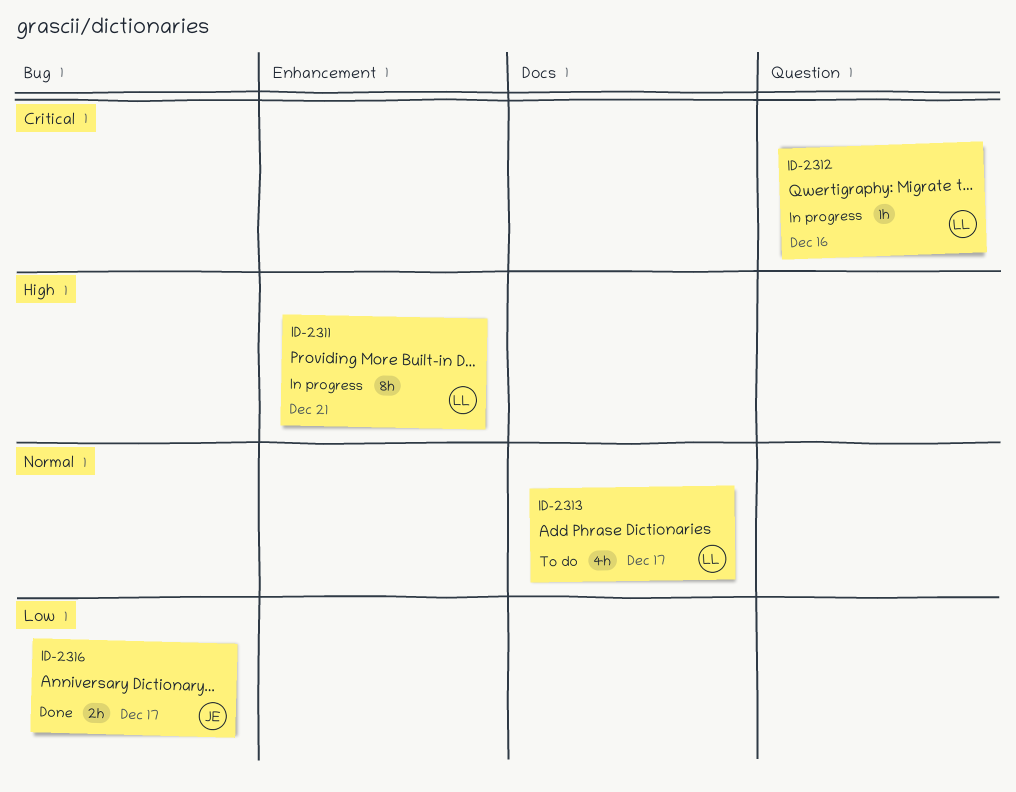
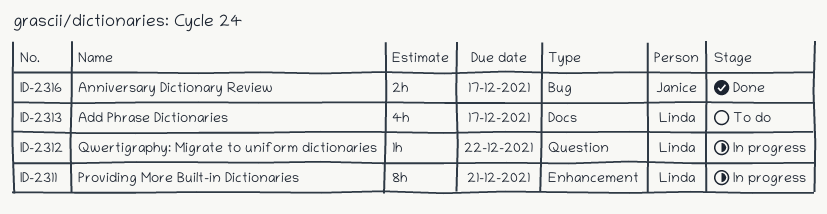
ID-2312, due: Dec 16 -> Dec 22

